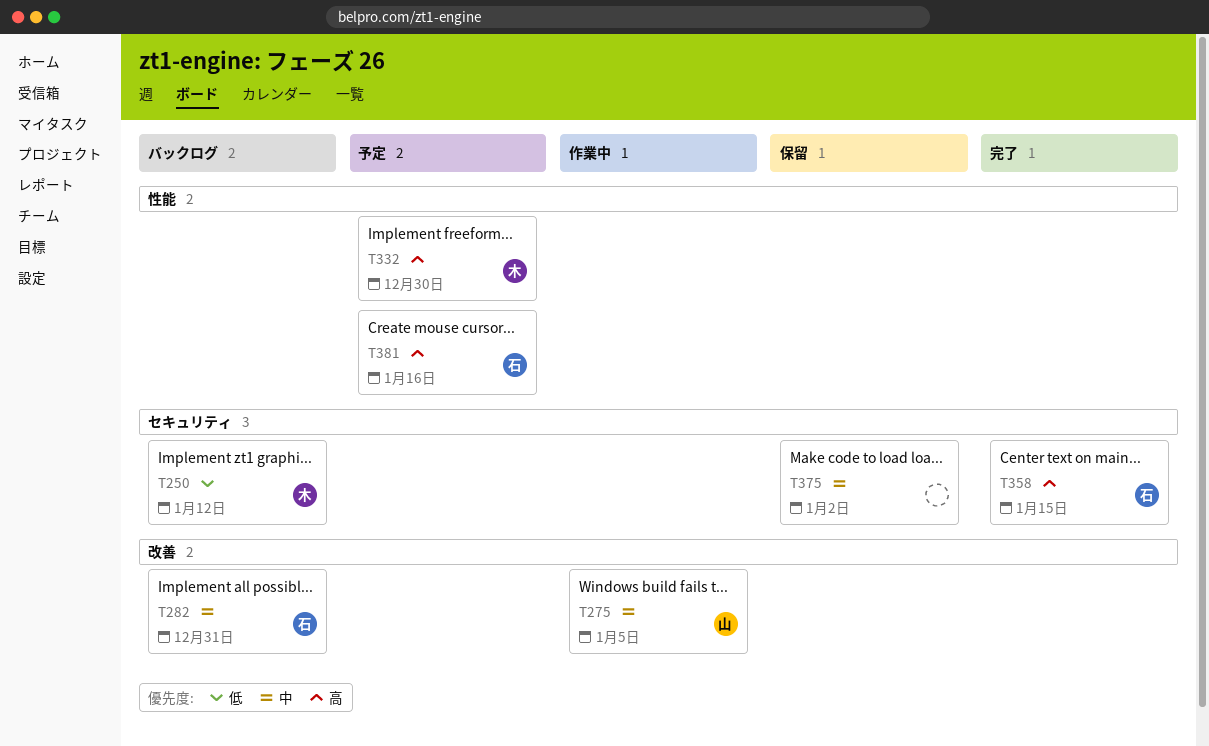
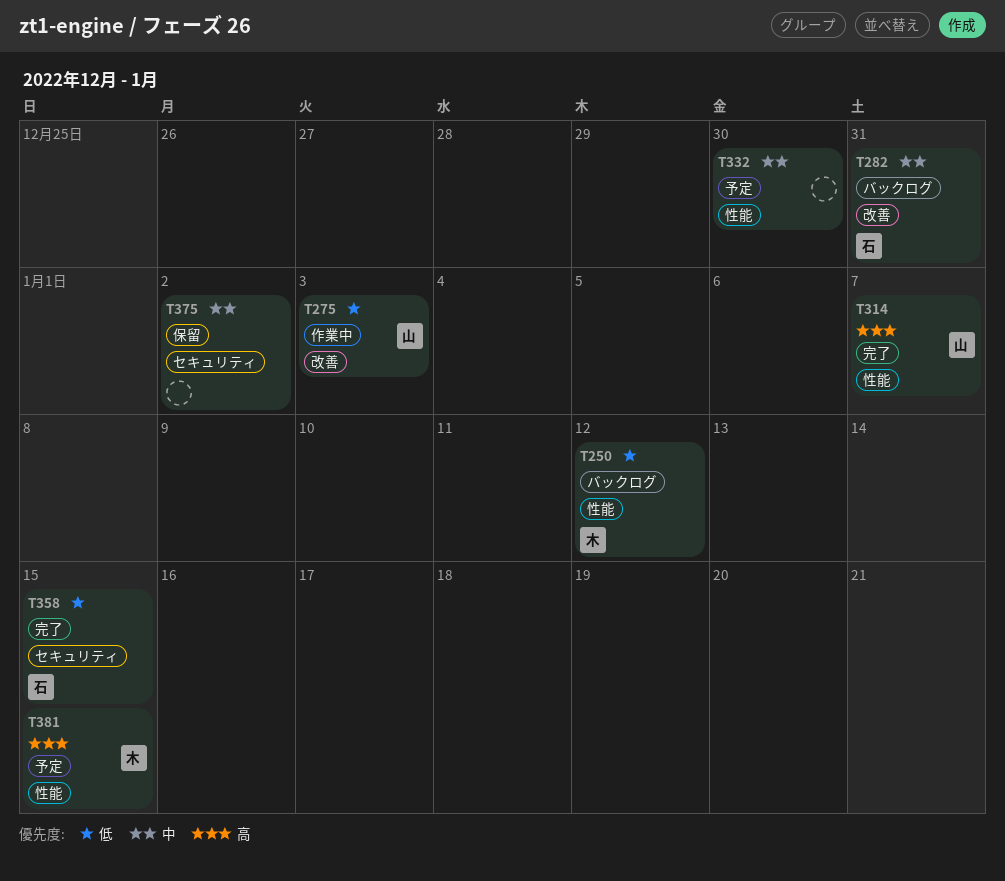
T250, label: セキュリティ -> 性能
T275, priority: 中 -> 低
T275, due: Jan 5 -> Jan 3
T314: none -> present
T332, owner: 木 -> none
T332, priority: 高 -> 中
T358, priority: 高 -> 低
T381, owner: 石 -> 木
T381, due: Jan 16 -> Jan 15

